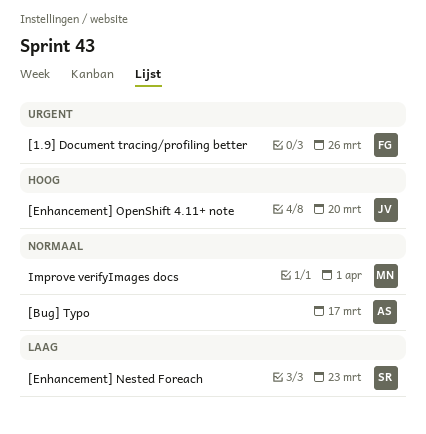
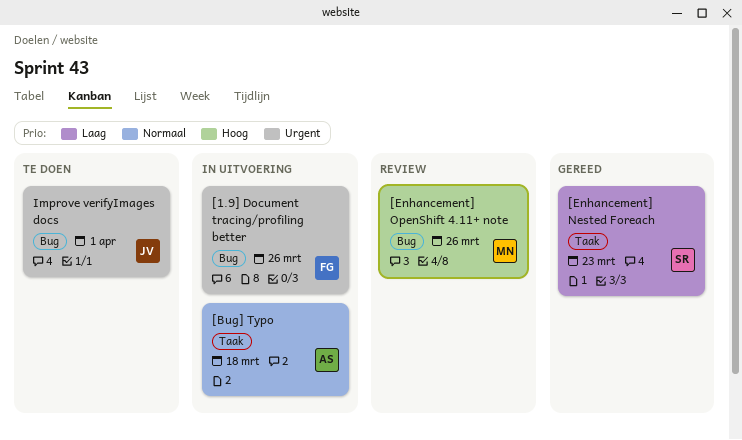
[Bug] Typo, due: Mar 17 -> Mar 18
[Enhancement] OpenShift 4.11+ note, owner: JV -> MN
[Enhancement] OpenShift 4.11+ note, due: Mar 20 -> Mar 26
Improve verifyImages docs, owner: MN -> JV
Improve verifyImages docs, priority: Normaal -> Urgent

